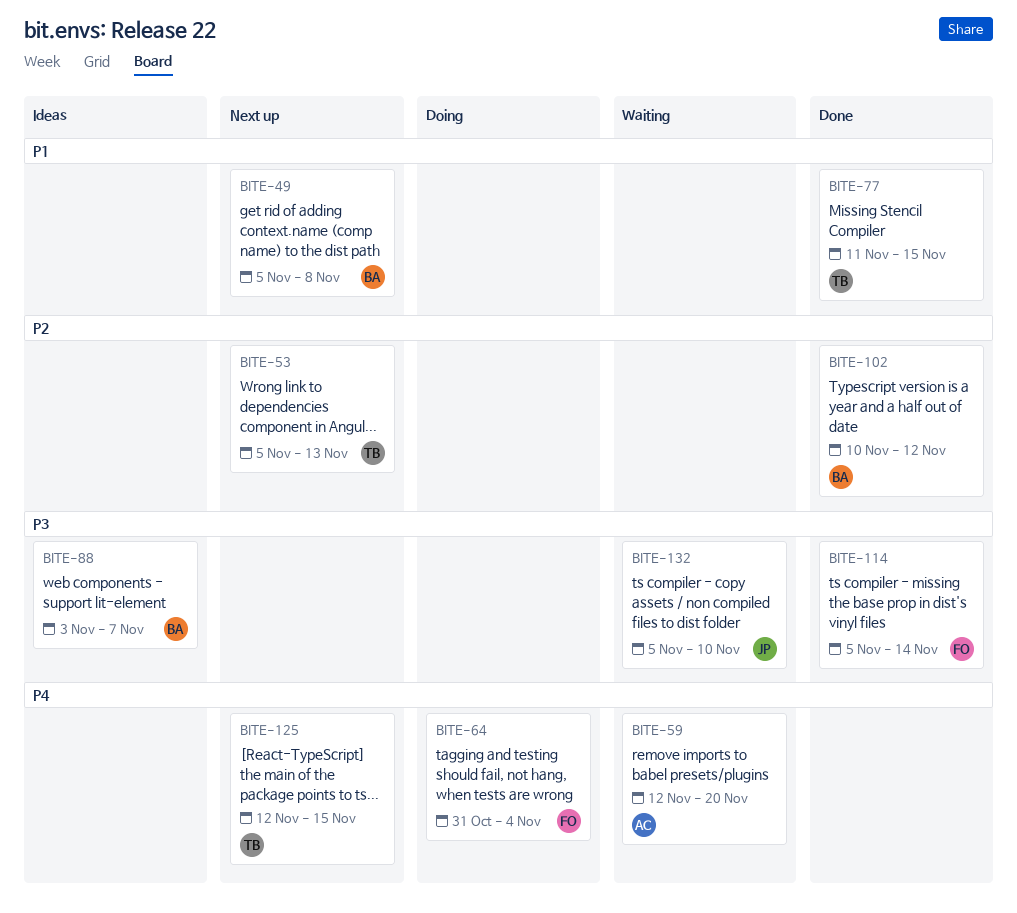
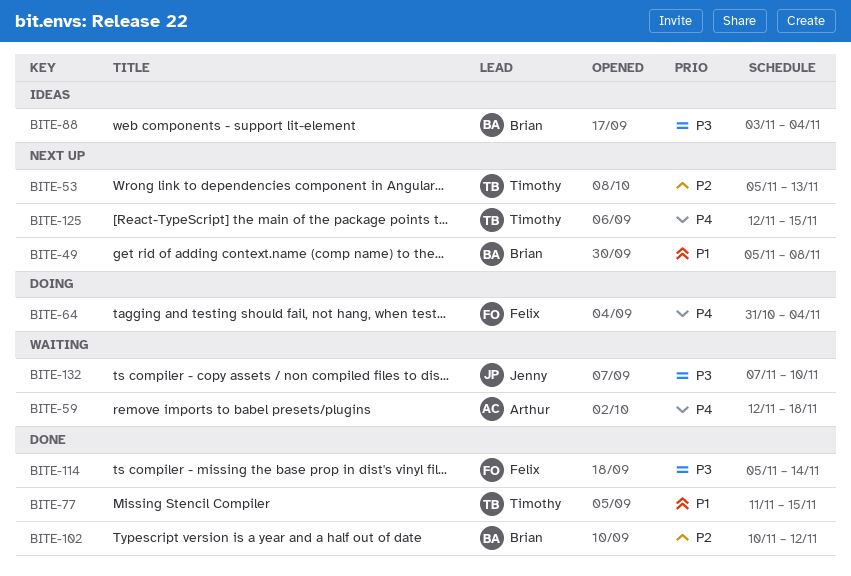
BITE-59, due: Nov 20 -> Nov 18
BITE-88, due: Nov 7 -> Nov 4
BITE-132, start: Nov 5 -> Nov 7

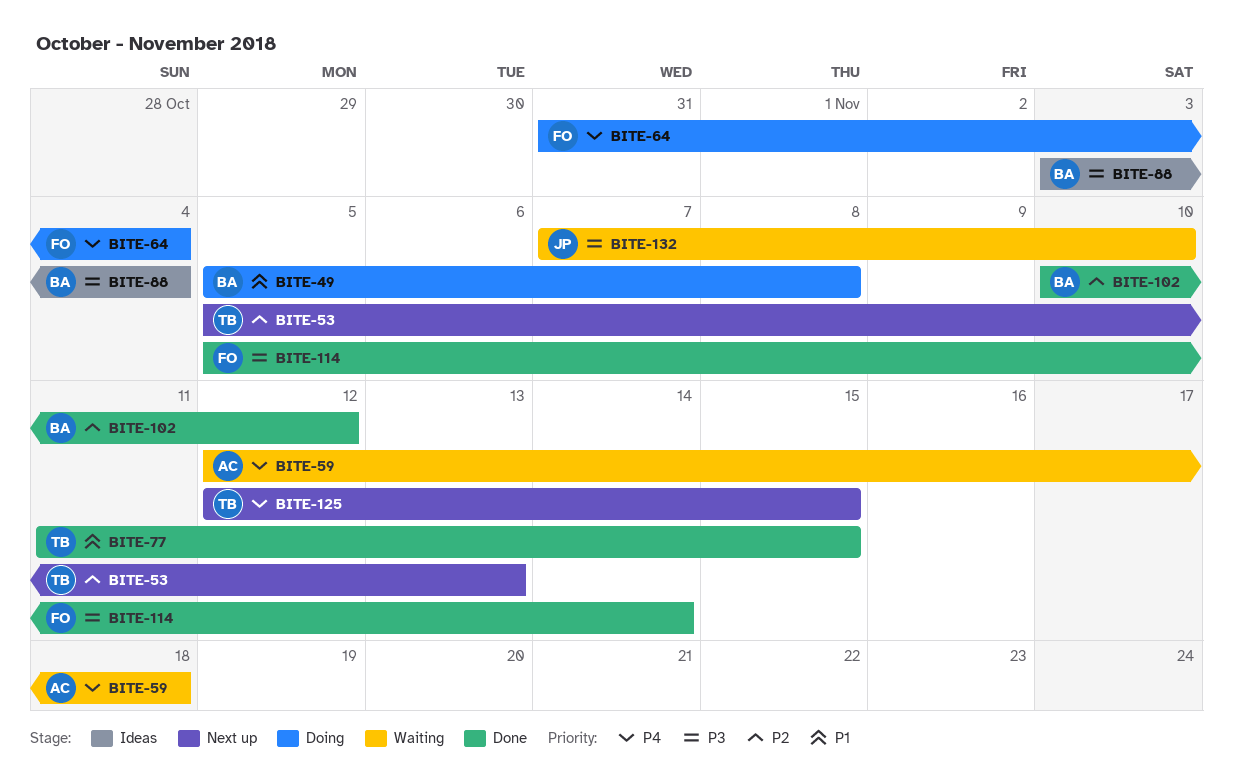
BITE-49, status: Next up -> Doing

